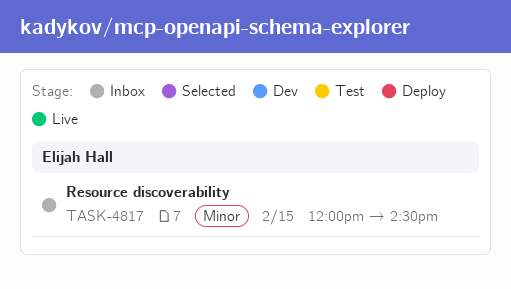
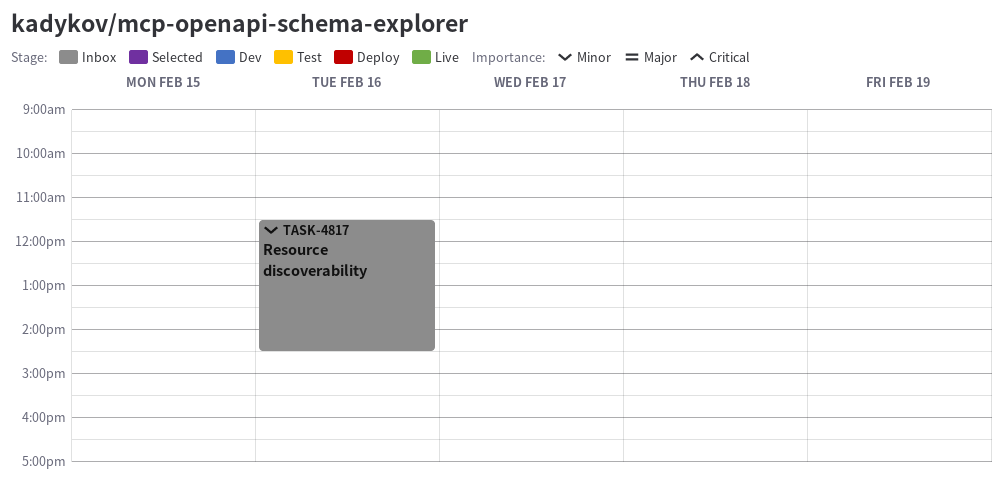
TASK-4817, day: Feb 15 -> Feb 16
TASK-4817, begins: 12:00 -> 11:30

